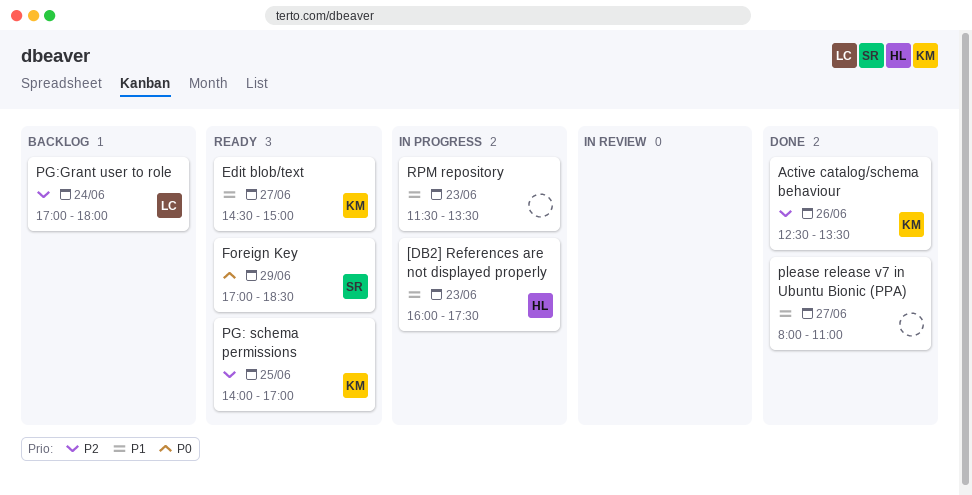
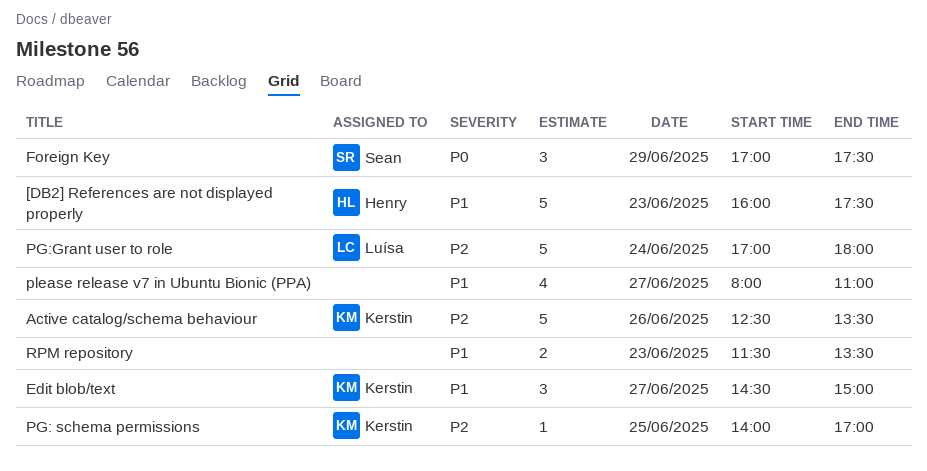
Foreign Key, ends: 18:30 -> 17:30

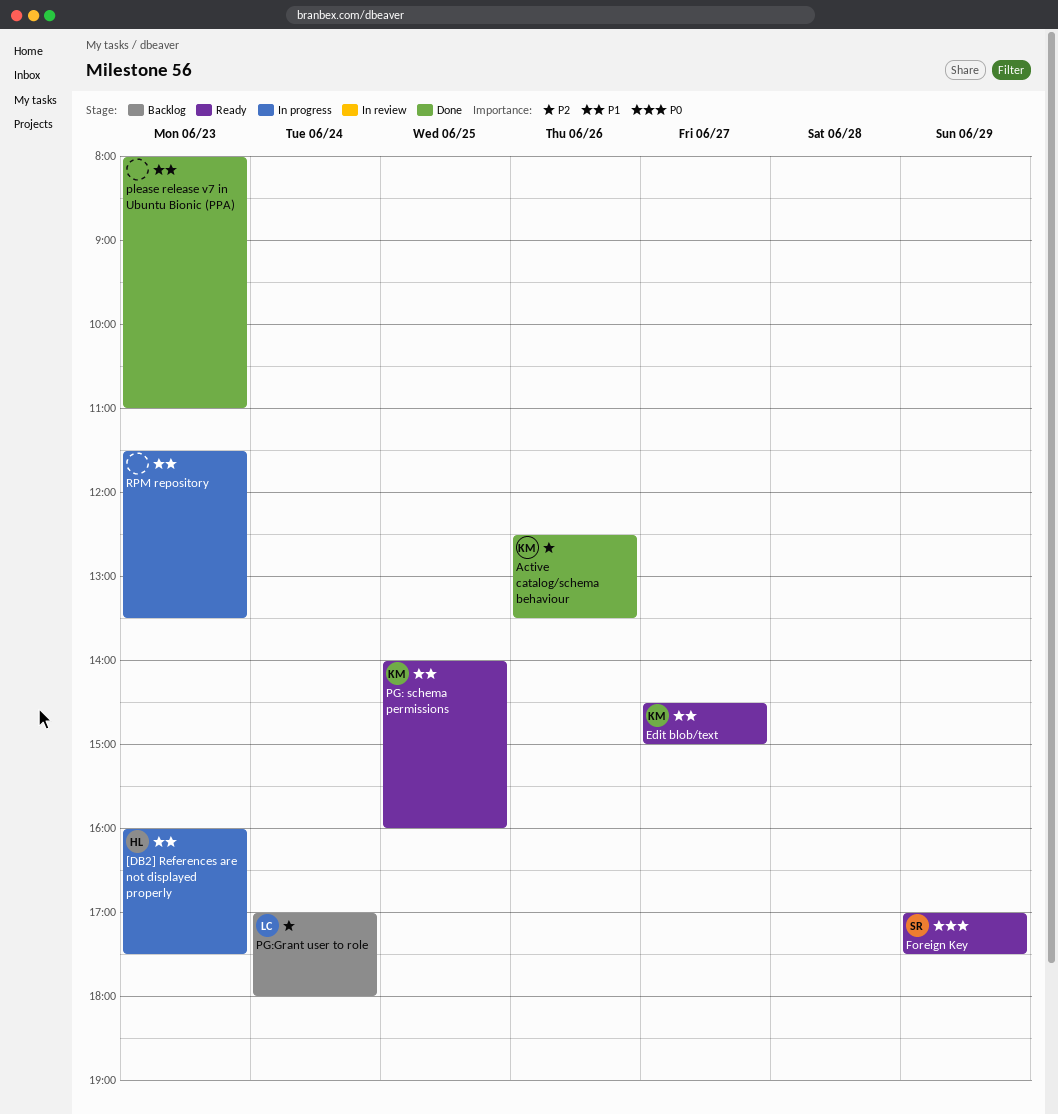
PG: schema permissions, priority: P2 -> P1
PG: schema permissions, ends: 17:00 -> 16:00
please release v7 in Ubuntu Bionic (PPA), day: Jun 27 -> Jun 23

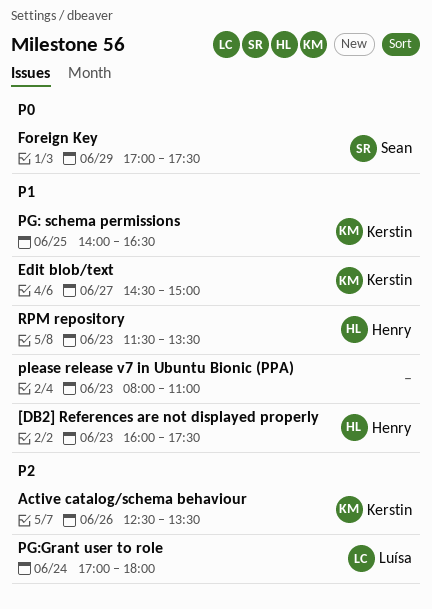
PG: schema permissions, ends: 16:00 -> 16:30
RPM repository, owner: none -> Henry

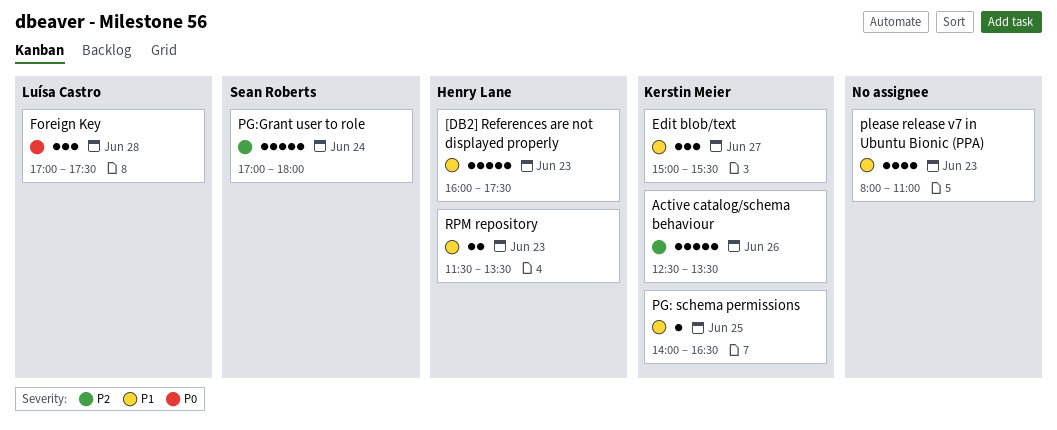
Edit blob/text, begins: 14:30 -> 15:00
Edit blob/text, ends: 15:00 -> 15:30
Foreign Key, owner: Sean Roberts -> Luísa Castro
Foreign Key, day: Jun 29 -> Jun 28
PG:Grant user to role, owner: Luísa Castro -> Sean Roberts

